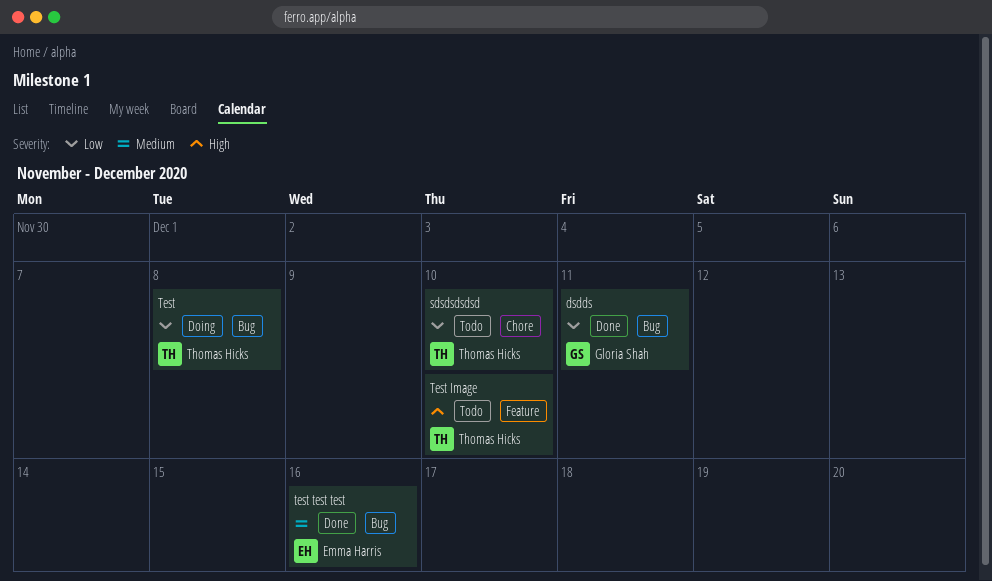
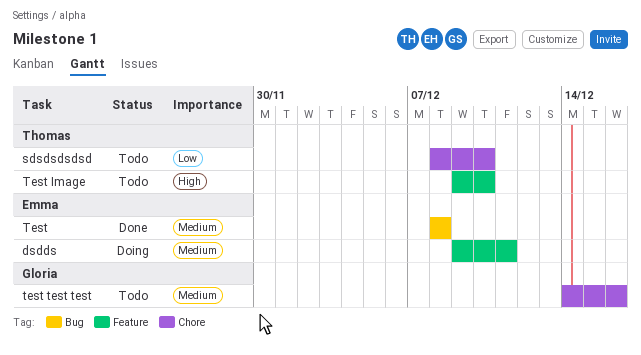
dsdds, status: Done -> Doing
dsdds, owner: Gloria Shah -> Emma Harris
dsdds, priority: Low -> Medium
dsdds, label: Bug -> Feature
Test, status: Doing -> Done
Test, owner: Thomas Hicks -> Emma Harris
Test, priority: Low -> Medium
test test test, status: Done -> Todo
test test test, owner: Emma Harris -> Gloria Shah
test test test, label: Bug -> Chore

